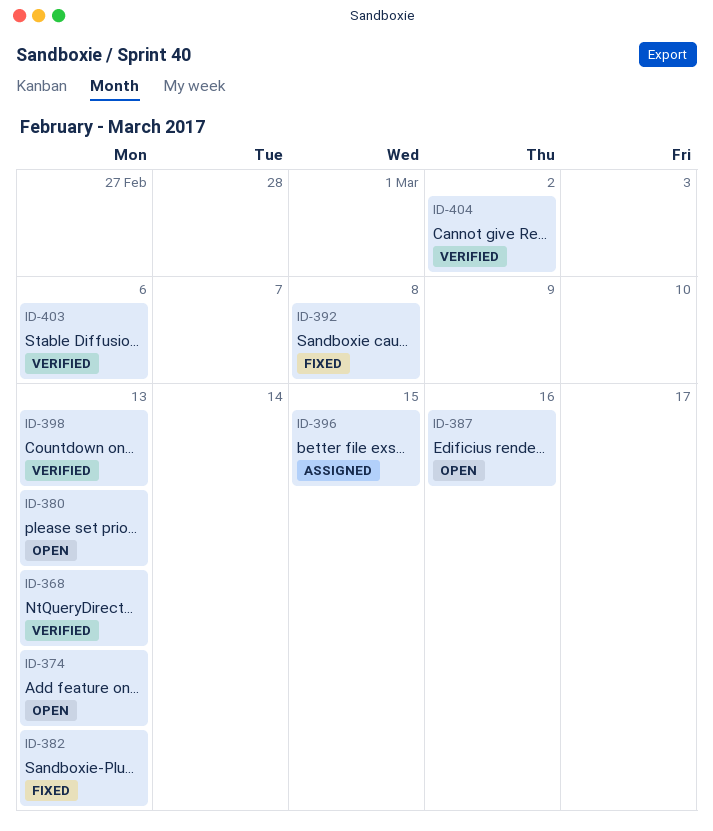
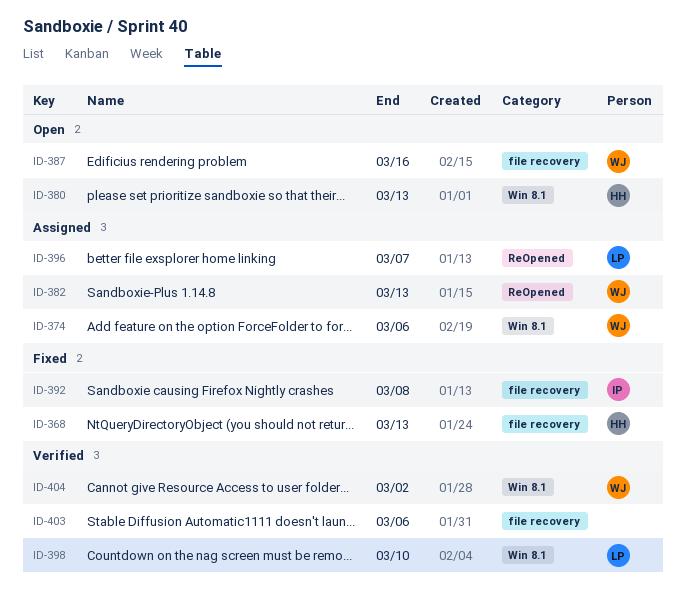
ID-368, status: Verified -> Fixed
ID-374, status: Open -> Assigned
ID-374, due: Mar 13 -> Mar 6
ID-382, status: Fixed -> Assigned
ID-396, due: Mar 15 -> Mar 7
ID-398, due: Mar 13 -> Mar 10

